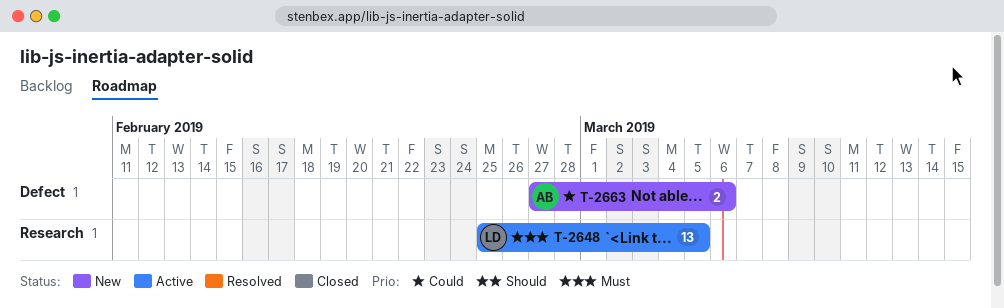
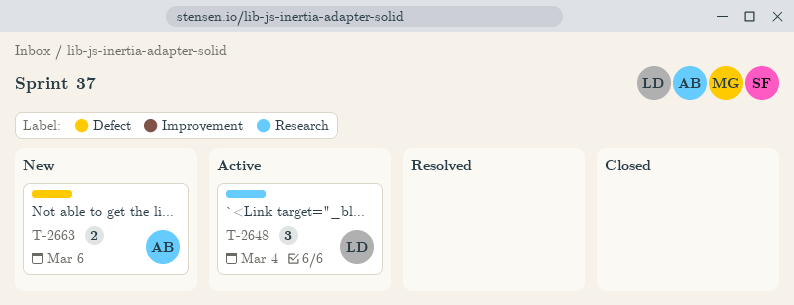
T-2648, estimate: 13 -> 3
T-2648, due: Mar 5 -> Mar 4

